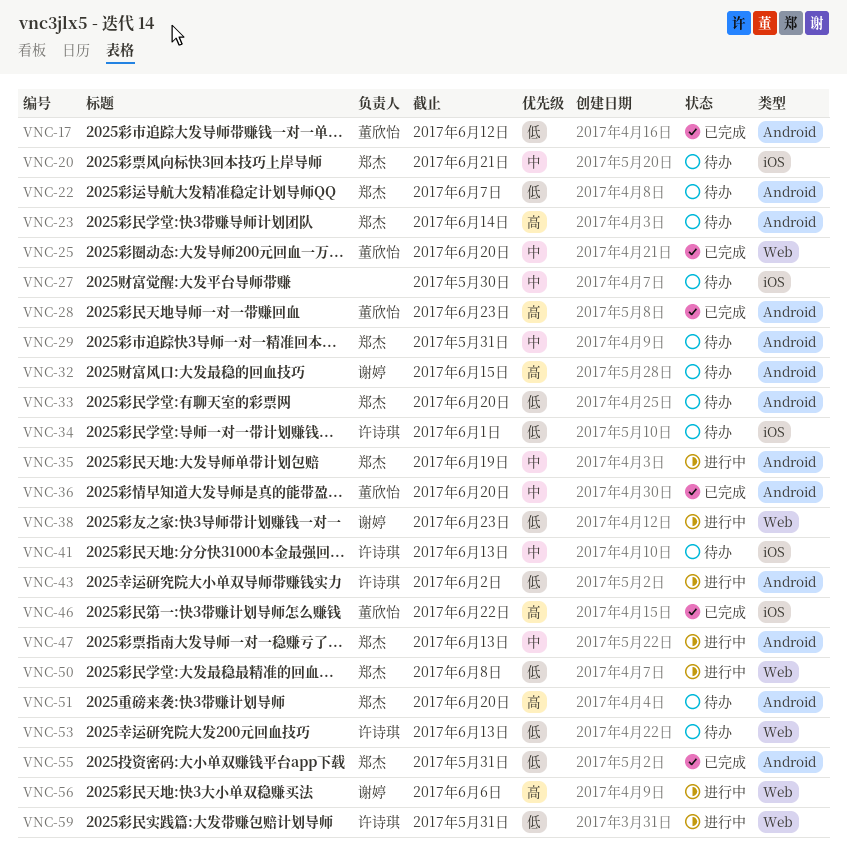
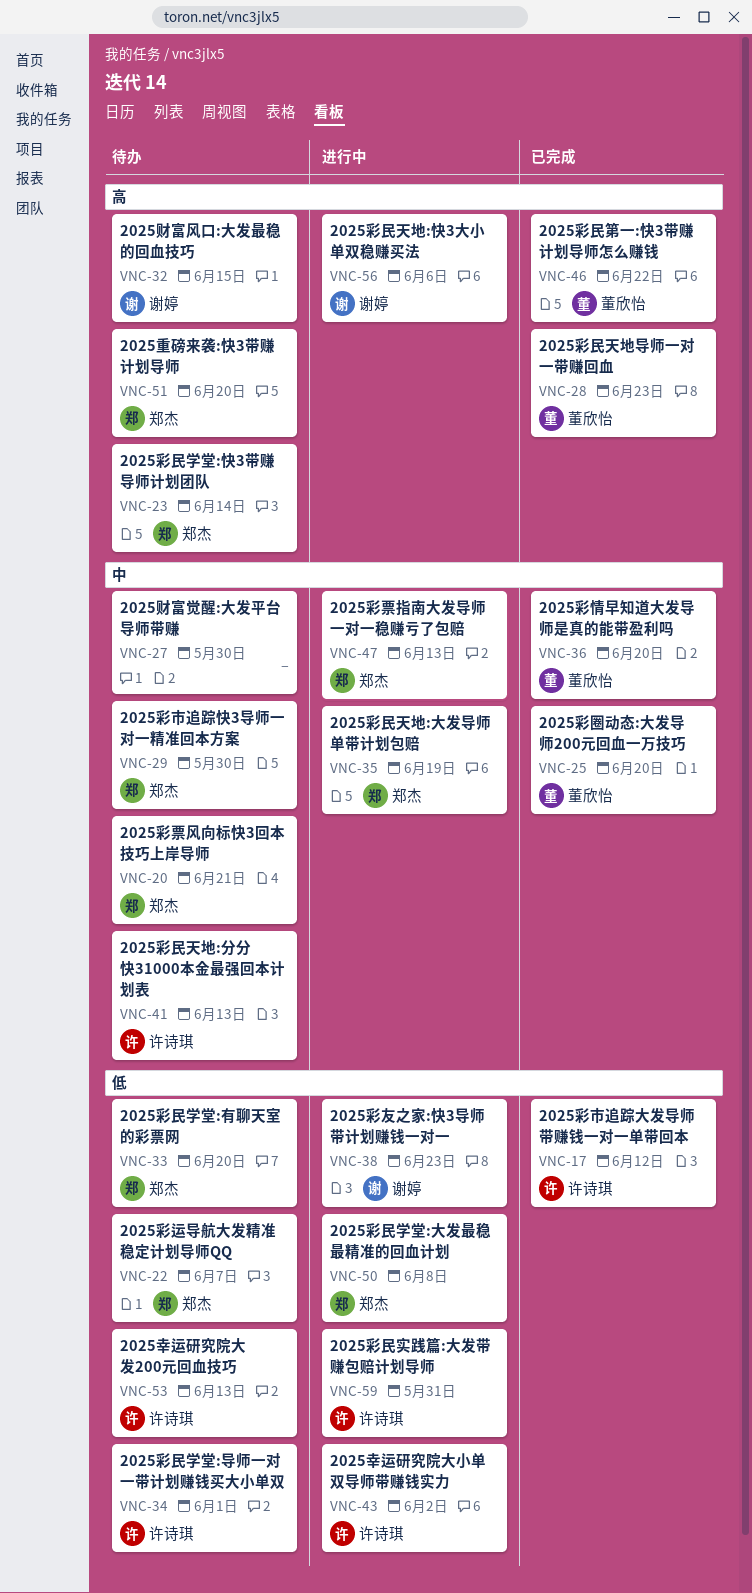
VNC-17, owner: 董欣怡 -> 许诗琪
VNC-29, due: May 31 -> May 30
VNC-55: present -> none

